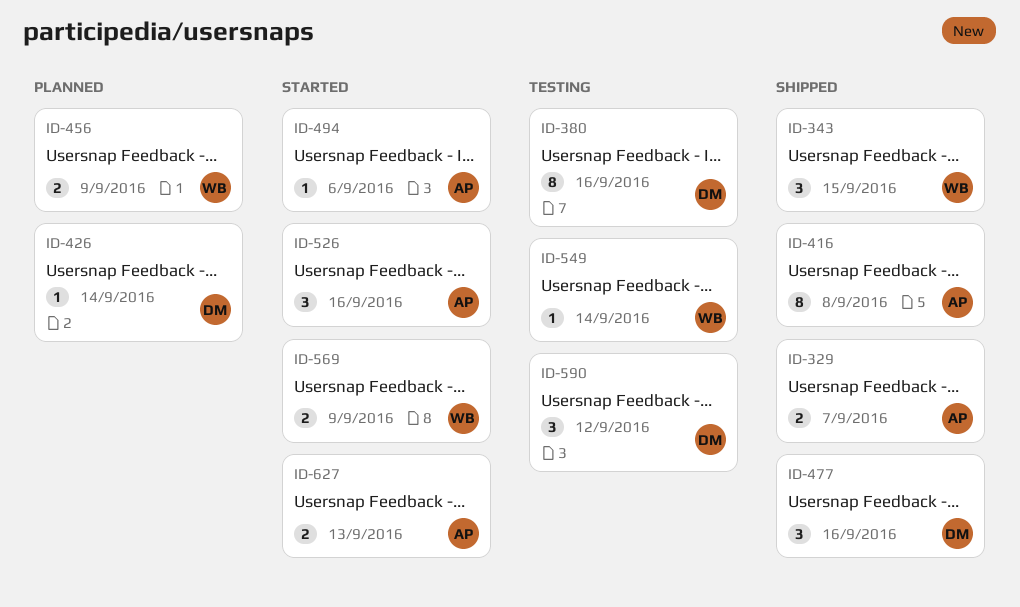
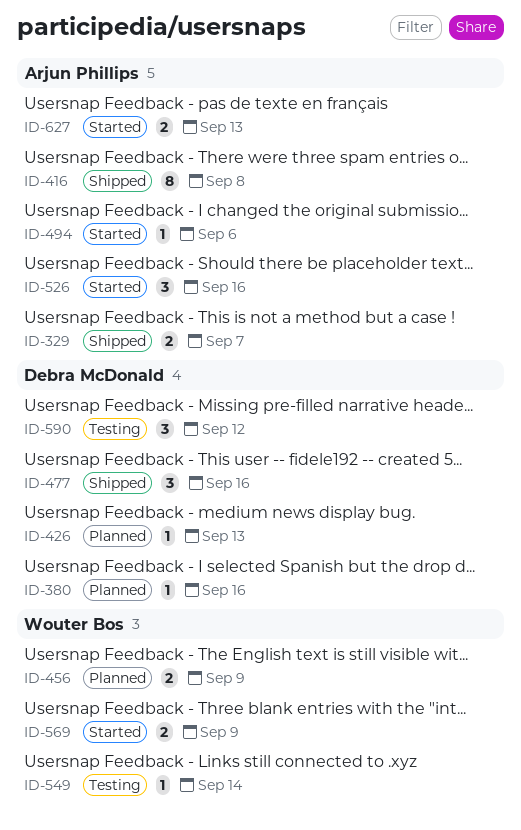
ID-343: present -> none
ID-380, status: Testing -> Planned
ID-380, estimate: 8 -> 1
ID-426, due: Sep 14 -> Sep 13

